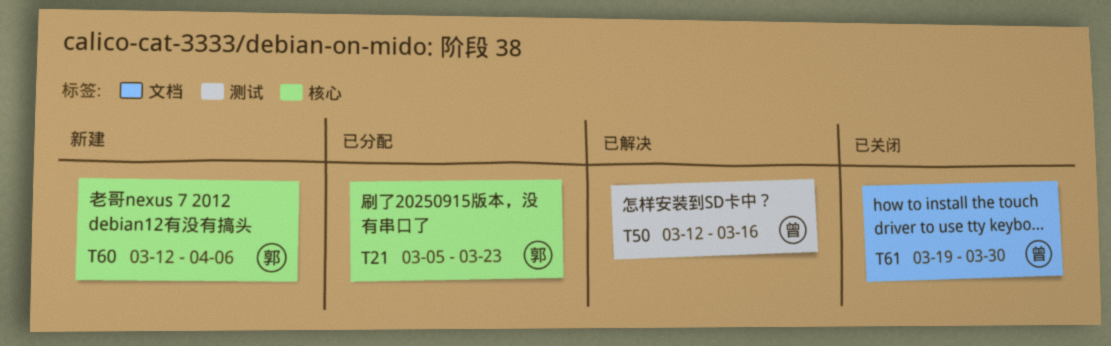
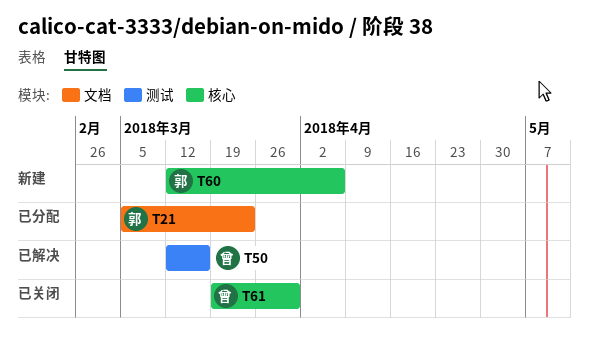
T21, label: 核心 -> 文档
T61, label: 文档 -> 核心

